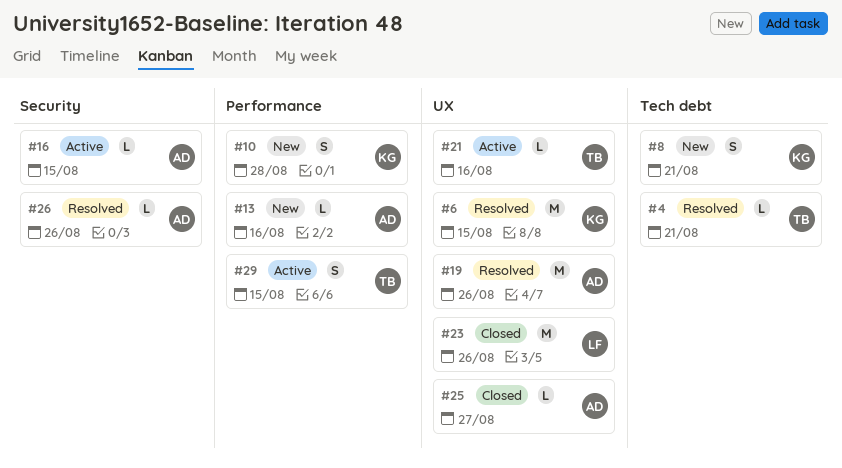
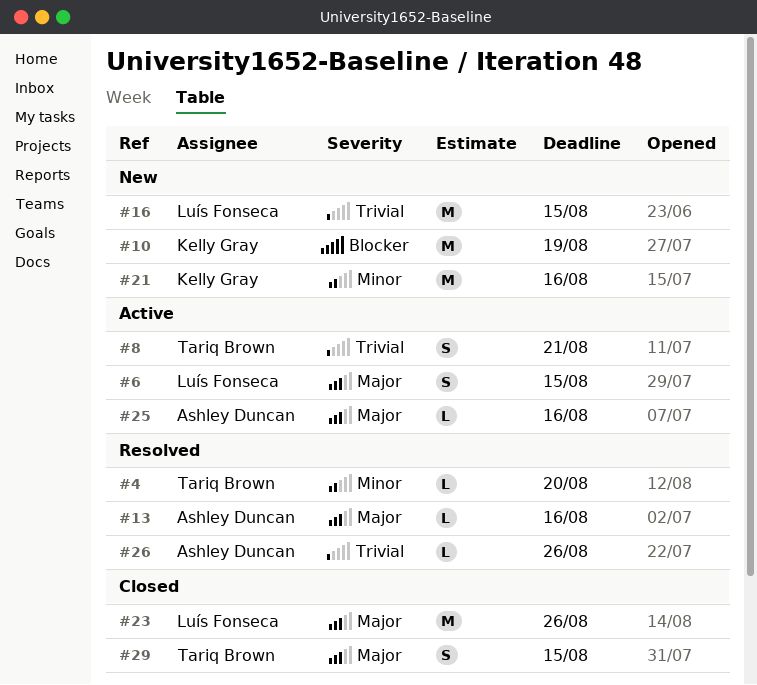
#4, due: Aug 21 -> Aug 20
#6, status: Resolved -> Active
#6, owner: Kelly Gray -> Luís Fonseca
#6, estimate: M -> S
#8, status: New -> Active
#8, owner: Kelly Gray -> Tariq Brown
#10, estimate: S -> M
#10, due: Aug 28 -> Aug 19
#13, status: New -> Resolved
#16, status: Active -> New
#16, owner: Ashley Duncan -> Luís Fonseca
#16, estimate: L -> M
#19: present -> none
#21, status: Active -> New
#21, owner: Tariq Brown -> Kelly Gray
#21, estimate: L -> M
#25, status: Closed -> Active
#25, due: Aug 27 -> Aug 16
#29, status: Active -> Closed

